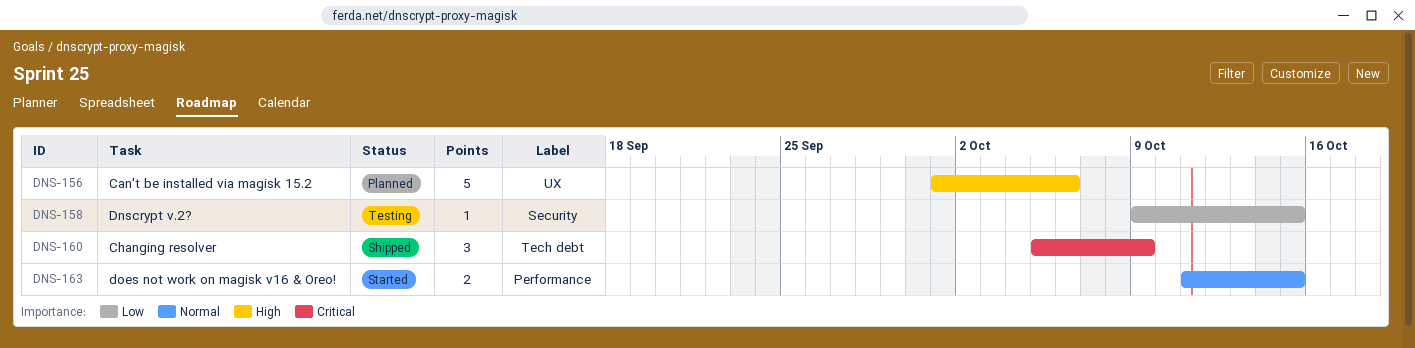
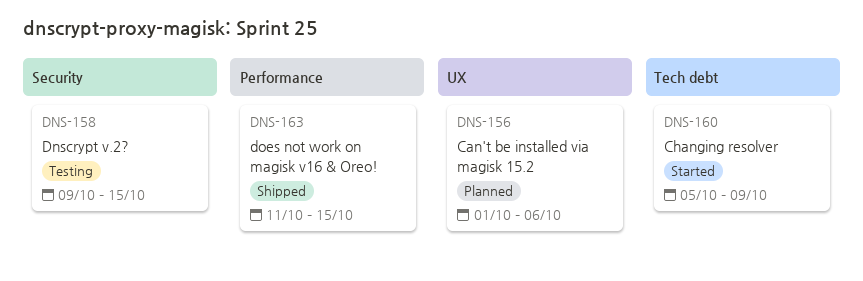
DNS-160, status: Shipped -> Started
DNS-163, status: Started -> Shipped

